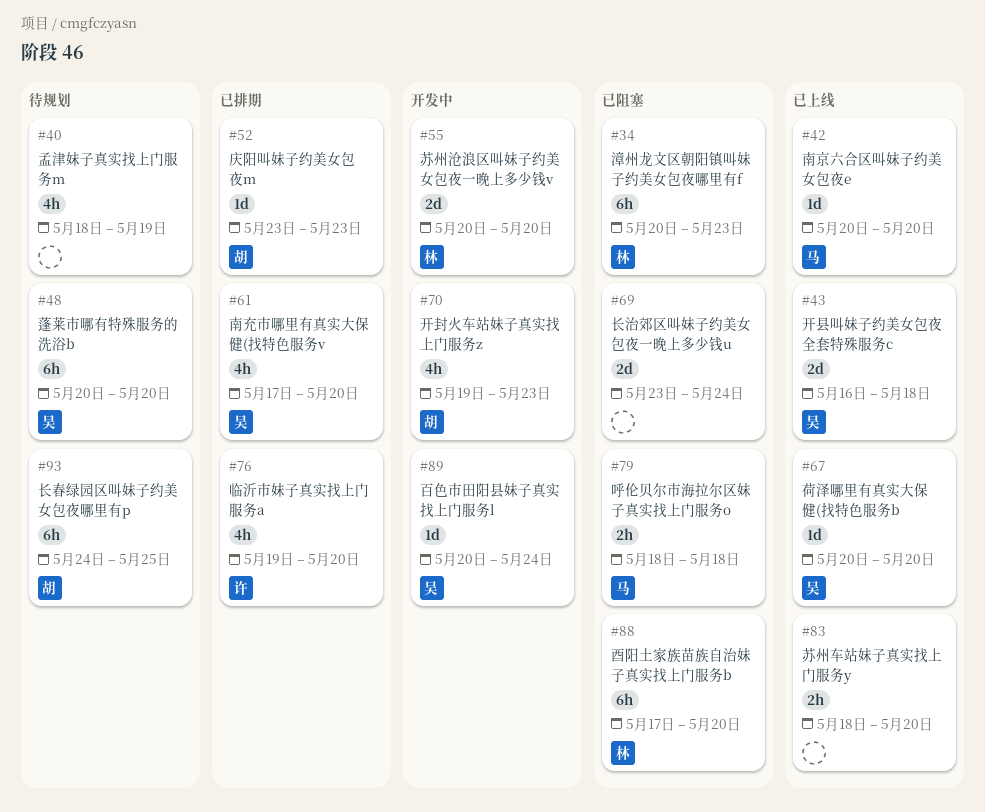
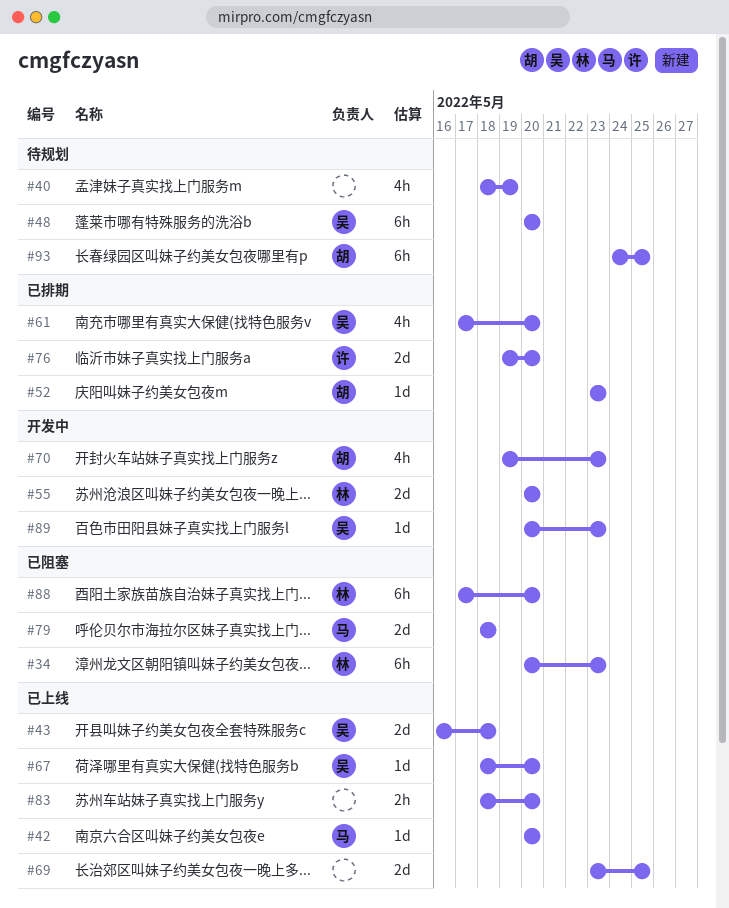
#67, start: May 20 -> May 18
#69, status: 已阻塞 -> 已上线
#69, due: May 24 -> May 25
#76, estimate: 4h -> 2d
#79, estimate: 2h -> 2d
#89, due: May 24 -> May 23

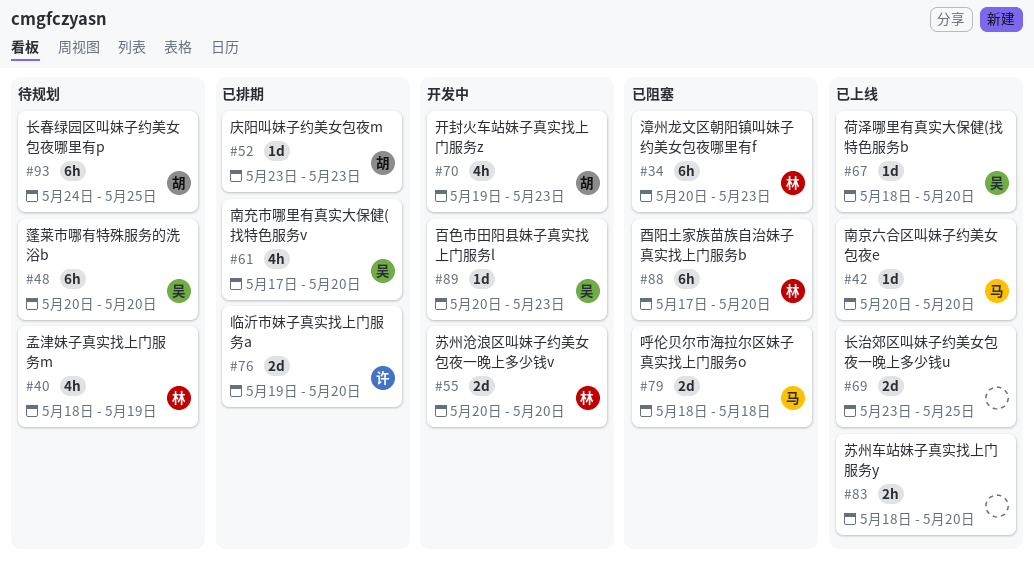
#40, owner: none -> 林
#43: present -> none

